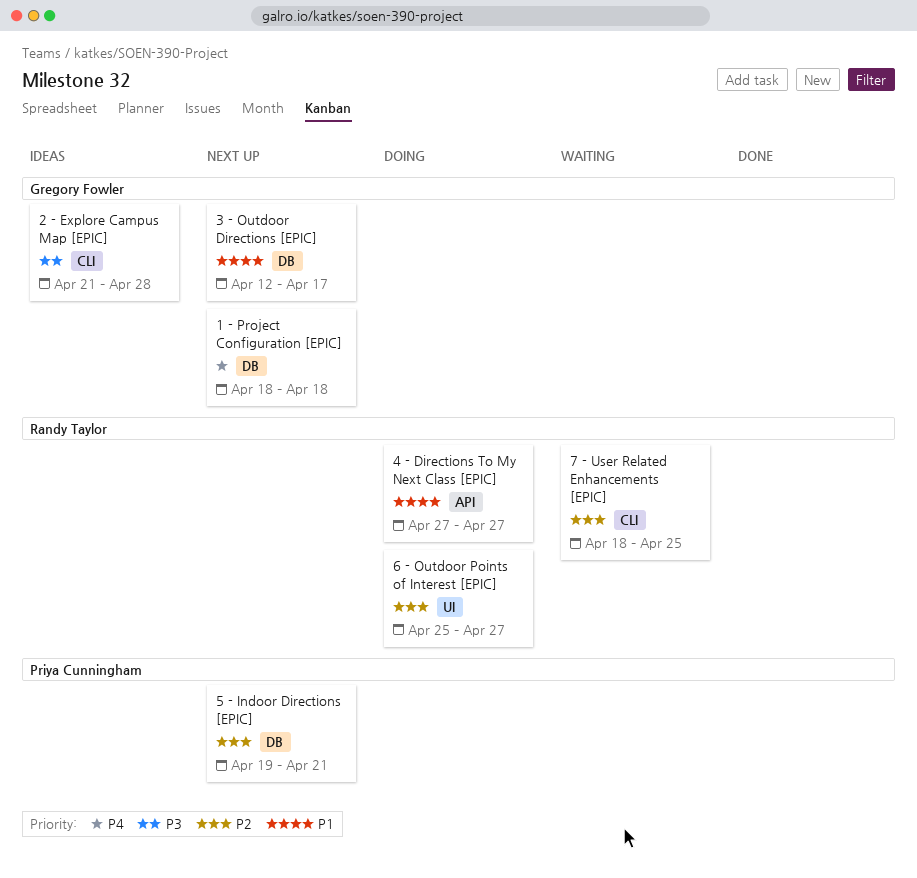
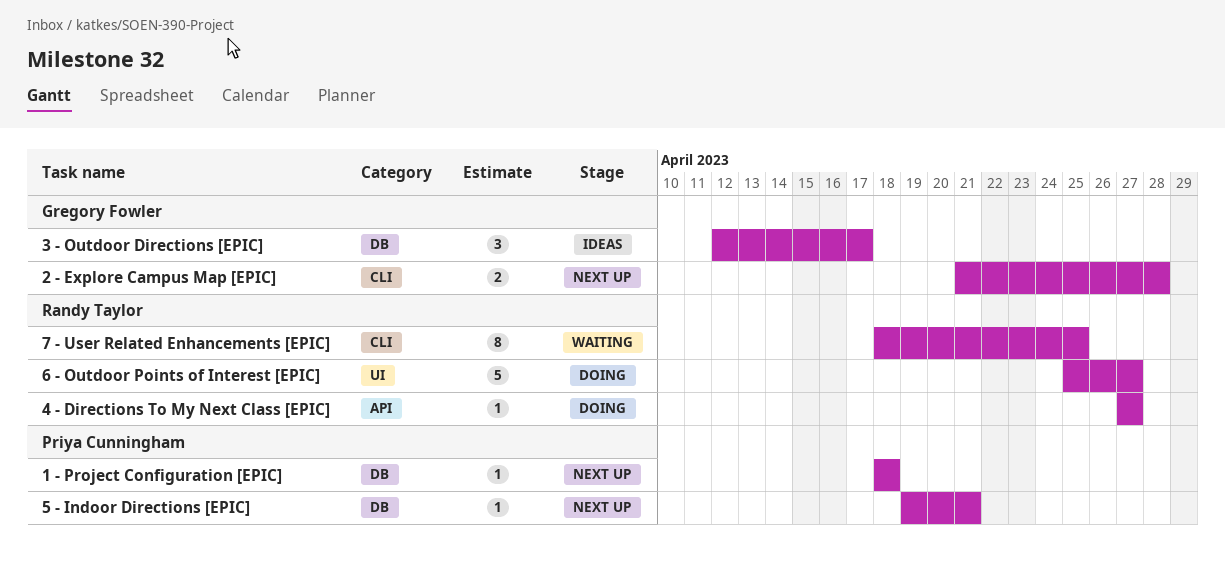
1 - Project Configuration [EPIC], owner: Gregory Fowler -> Priya Cunningham
2 - Explore Campus Map [EPIC], status: Ideas -> Next up
3 - Outdoor Directions [EPIC], status: Next up -> Ideas

